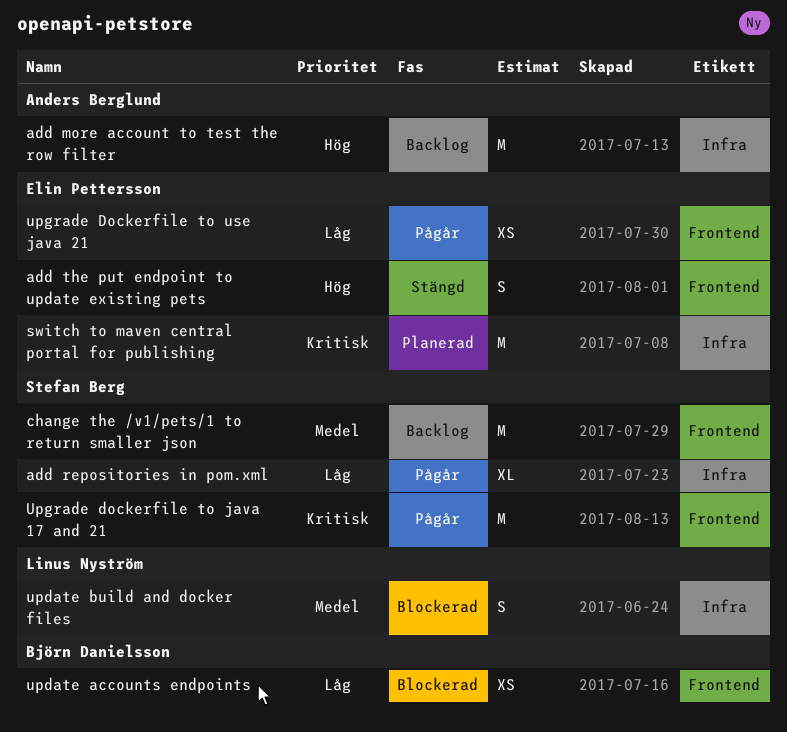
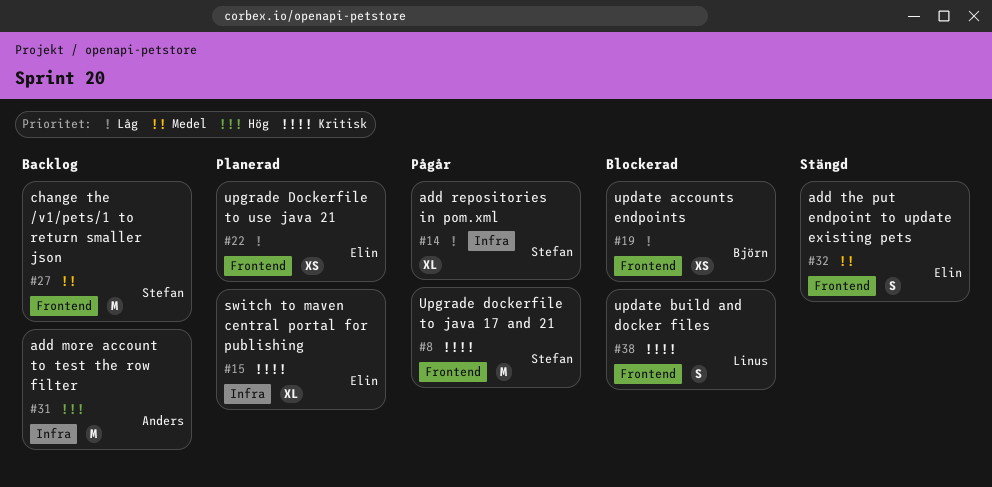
add the put endpoint to update existing pets, priority: Hög -> Medel
switch to maven central portal for publishing, estimate: M -> XL
update build and docker files, priority: Medel -> Kritisk
update build and docker files, label: Infra -> Frontend
upgrade Dockerfile to use java 21, status: Pågår -> Planerad

